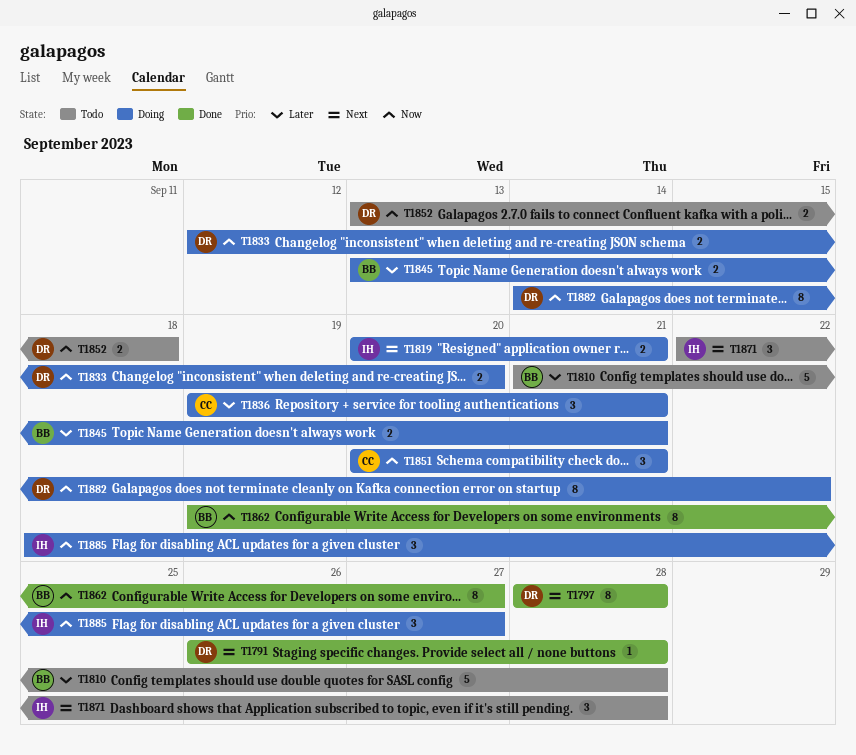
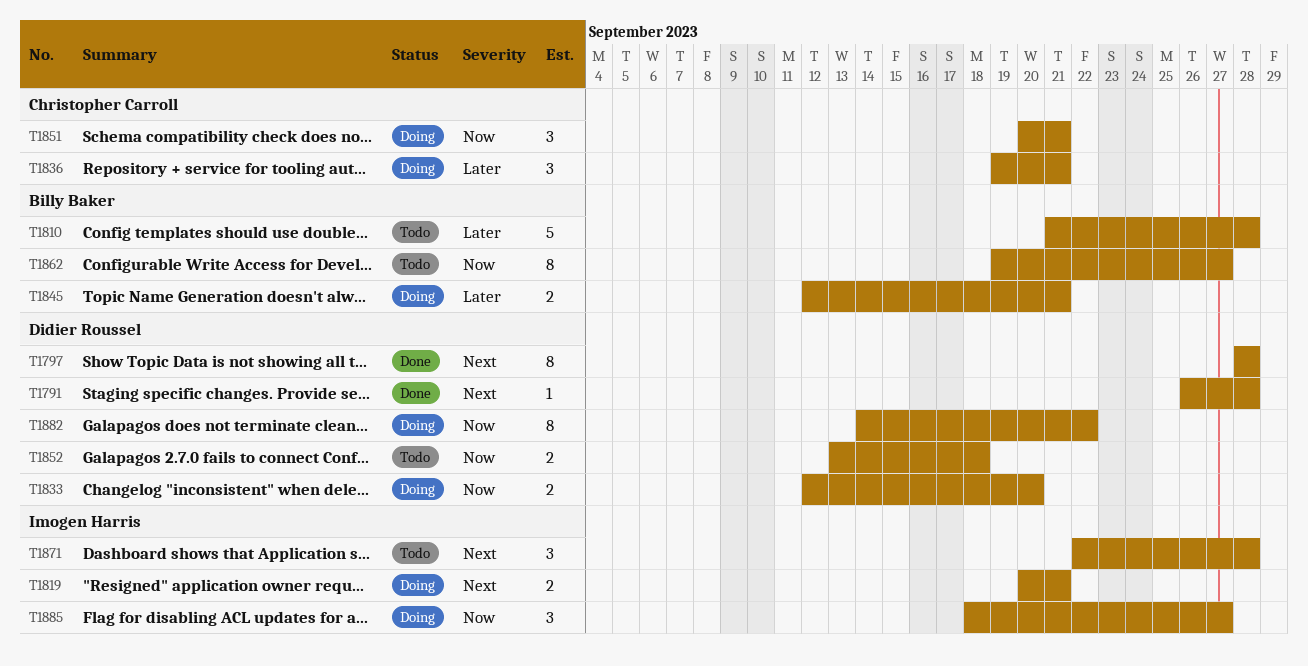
T1845, start: Sep 13 -> Sep 12
T1862, status: Done -> Todo

